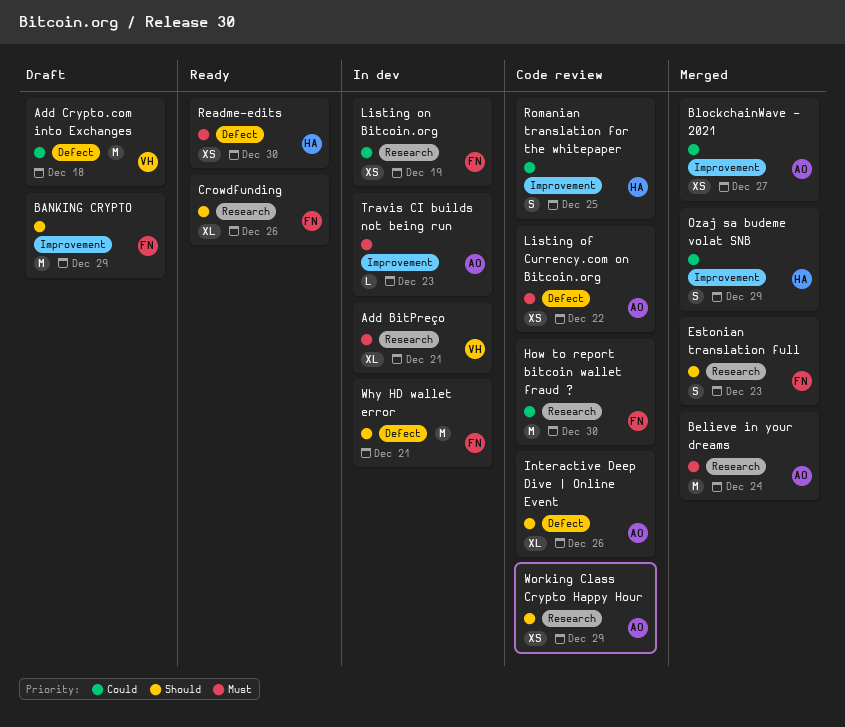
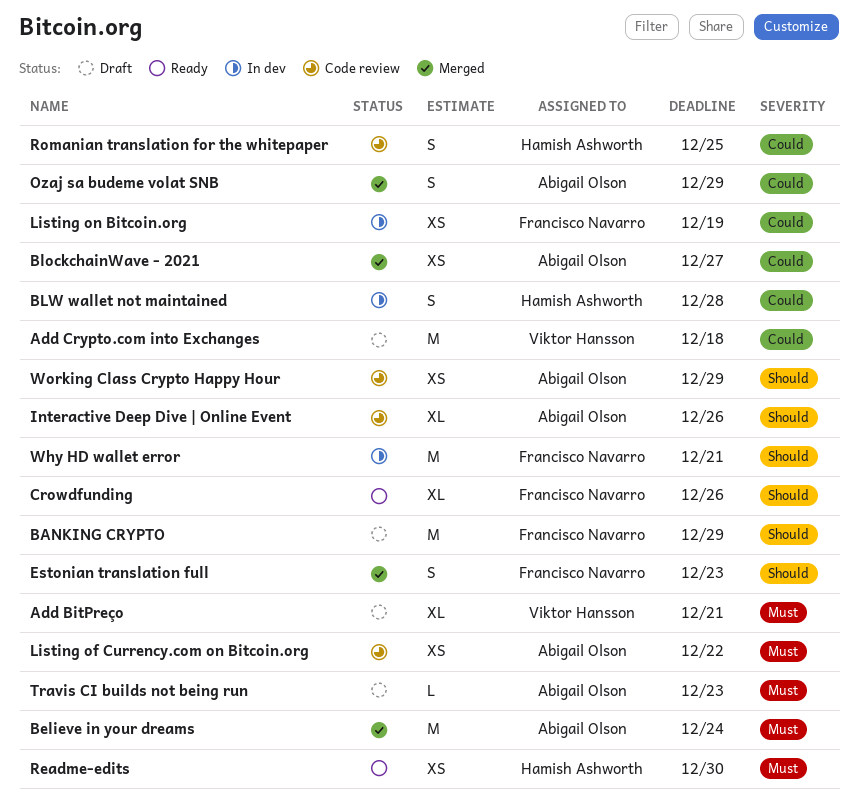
Add BitPreço, status: In dev -> Draft
BLW wallet not maintained: none -> present
How to report bitcoin wallet fraud ?: present -> none
Ozaj sa budeme volat SNB, owner: Hamish Ashworth -> Abigail Olson
Travis CI builds not being run, status: In dev -> Draft

